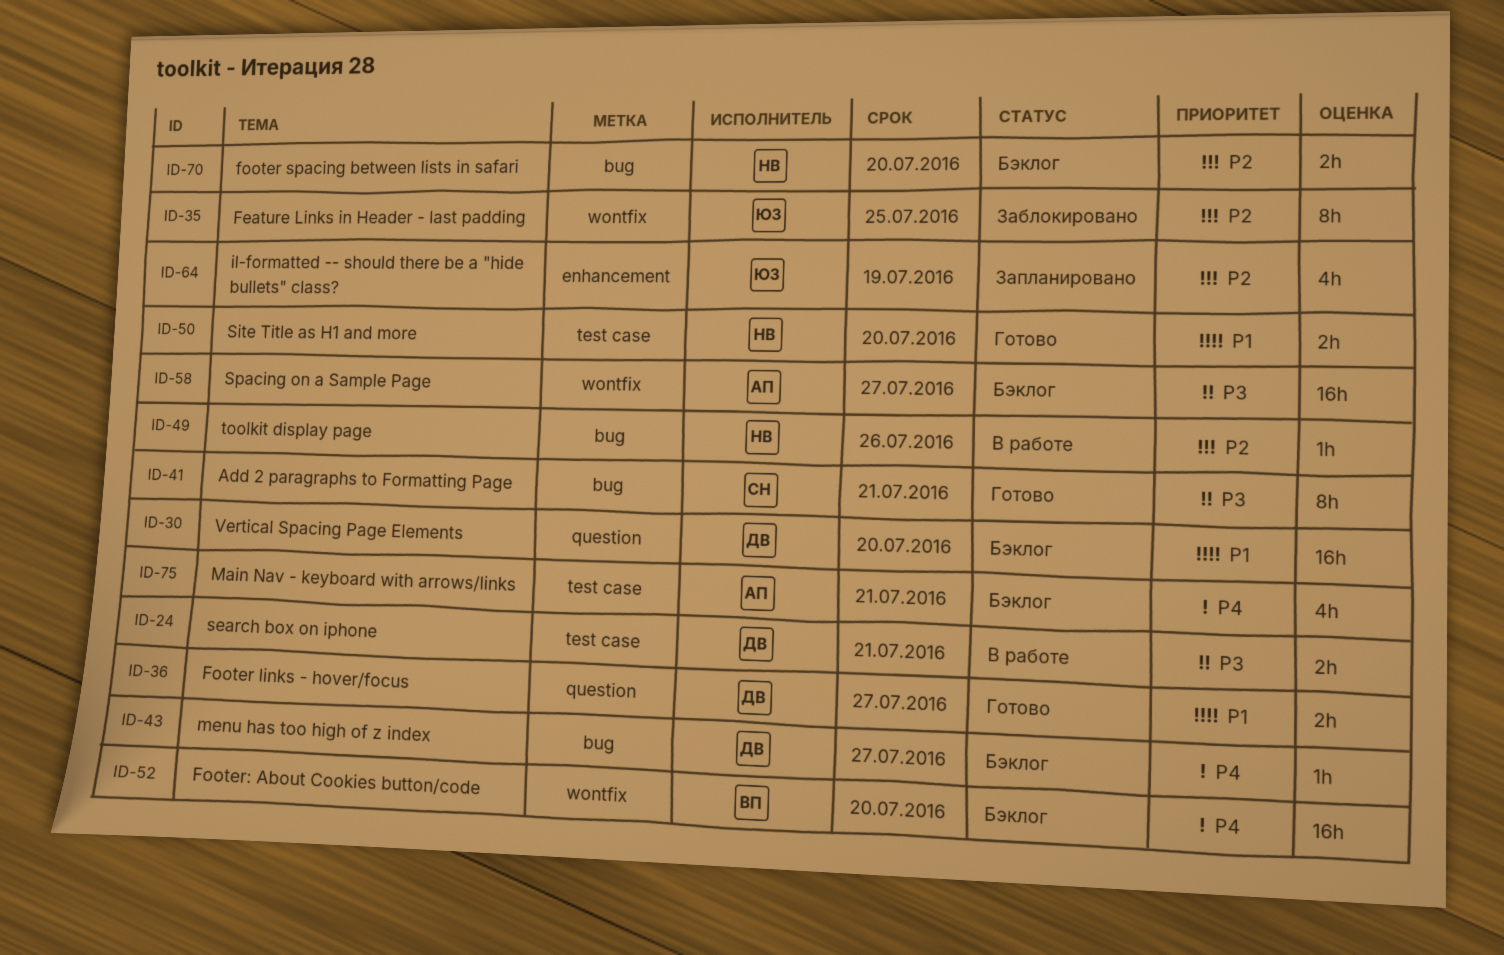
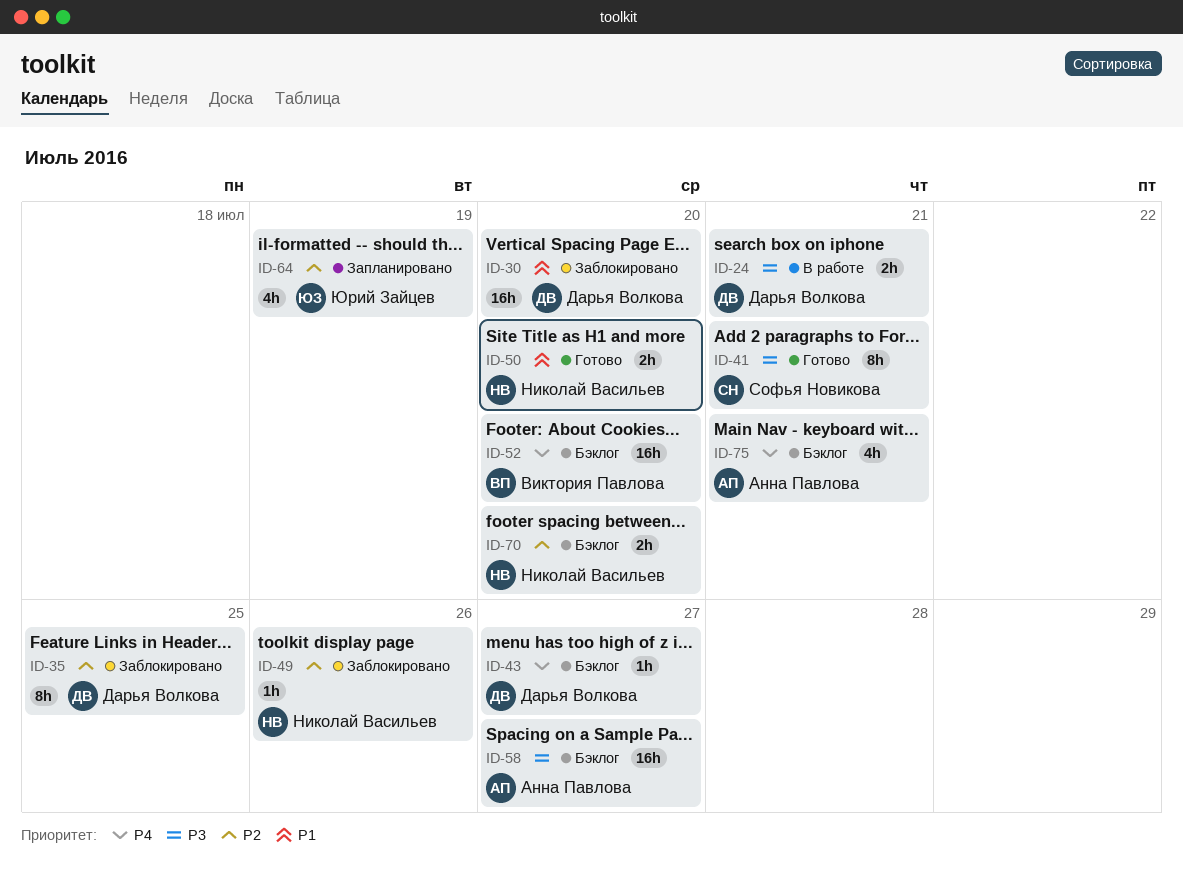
ID-30, status: Бэклог -> Заблокировано
ID-35, owner: Юрий Зайцев -> Дарья Волкова
ID-36: present -> none
ID-49, status: В работе -> Заблокировано

